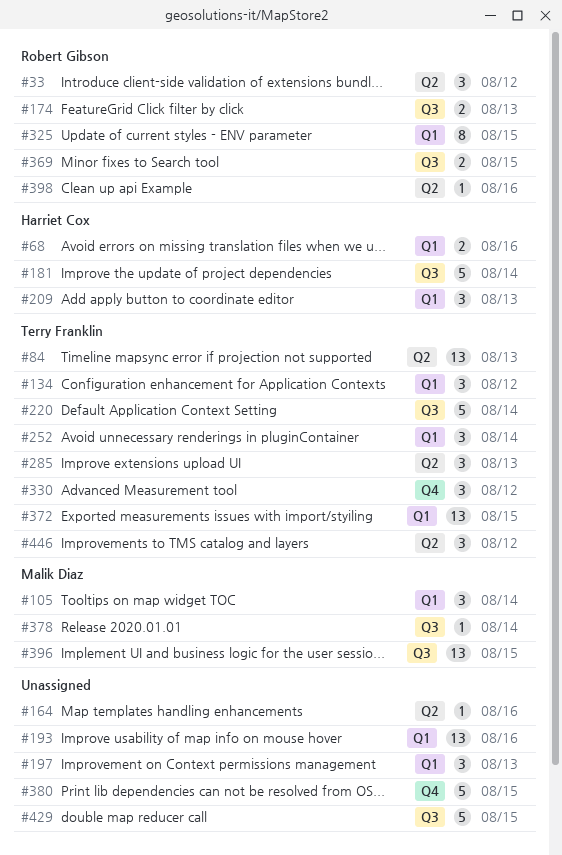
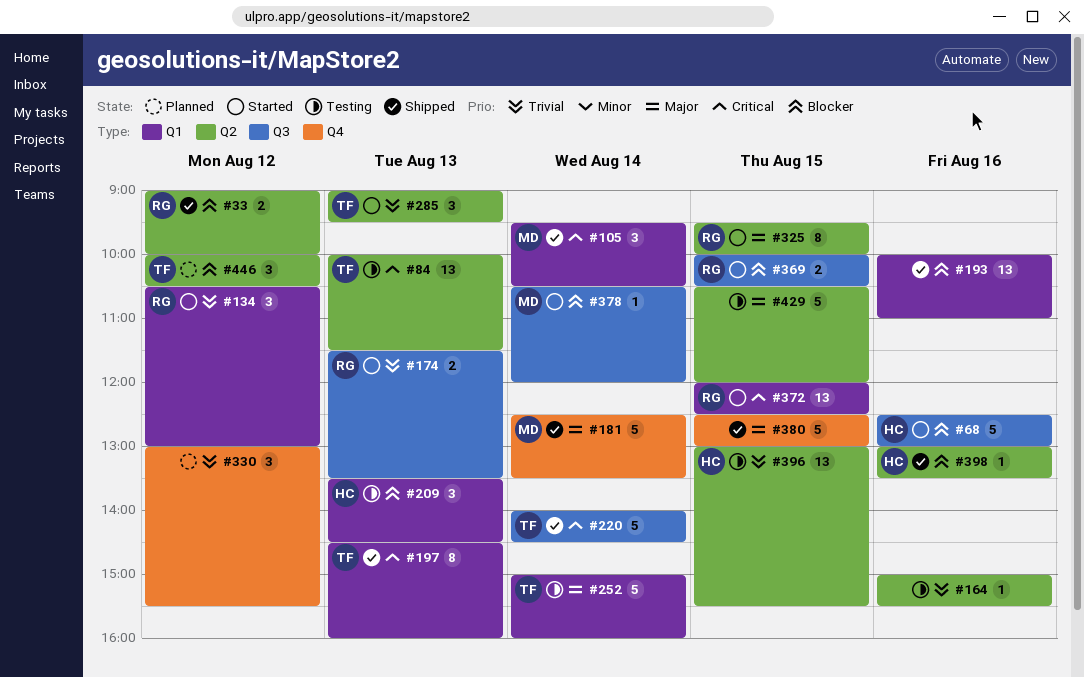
#33, estimate: 3 -> 2
#68, label: Q1 -> Q3
#68, estimate: 2 -> 5
#134, owner: Terry Franklin -> Robert Gibson
#181, owner: Harriet Cox -> Malik Diaz
#181, label: Q3 -> Q4
#197, owner: none -> Terry Franklin
#197, estimate: 3 -> 8
#252, estimate: 3 -> 5
#325, label: Q1 -> Q2
#330, owner: Terry Franklin -> none
#372, owner: Terry Franklin -> Robert Gibson
#396, owner: Malik Diaz -> Harriet Cox
#396, label: Q3 -> Q2
#398, owner: Robert Gibson -> Harriet Cox
#429, label: Q3 -> Q2

